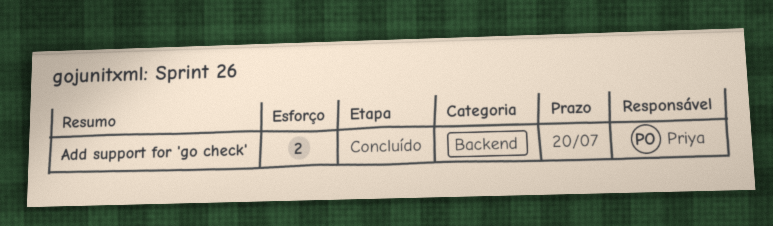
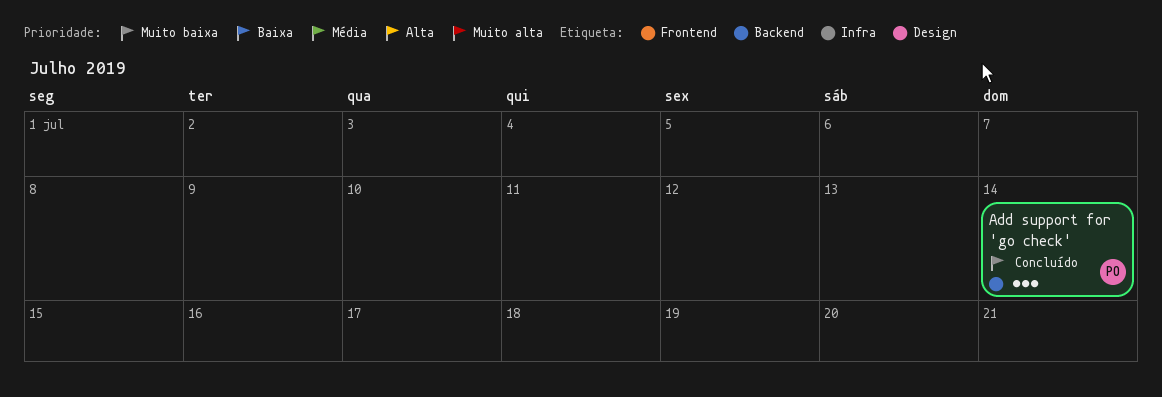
Add support for 'go check', estimate: 2 -> 3
Add support for 'go check', due: Jul 20 -> Jul 14

